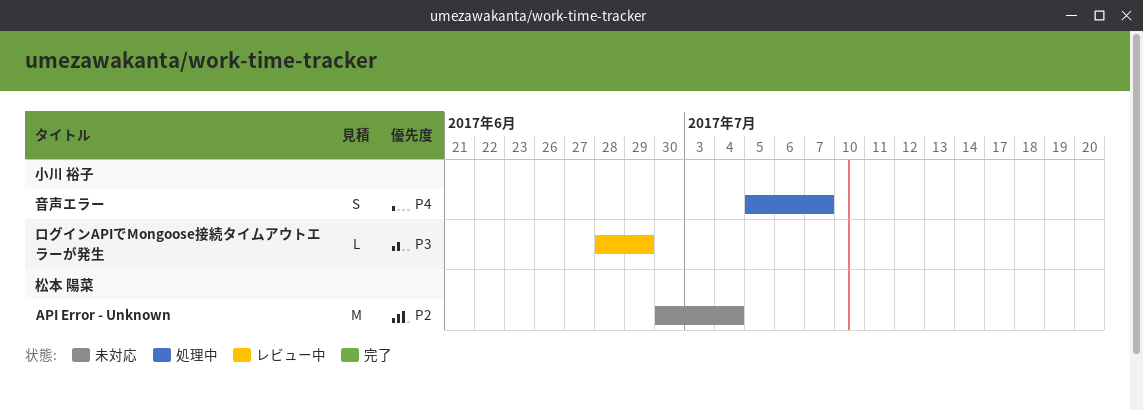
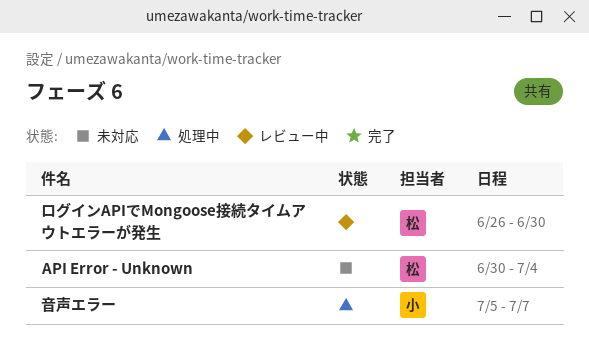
ログインAPIでMongoose接続タイムアウトエラーが発生, owner: 小川 裕子 -> 松本 陽菜
ログインAPIでMongoose接続タイムアウトエラーが発生, start: Jun 28 -> Jun 26
ログインAPIでMongoose接続タイムアウトエラーが発生, due: Jun 29 -> Jun 30

